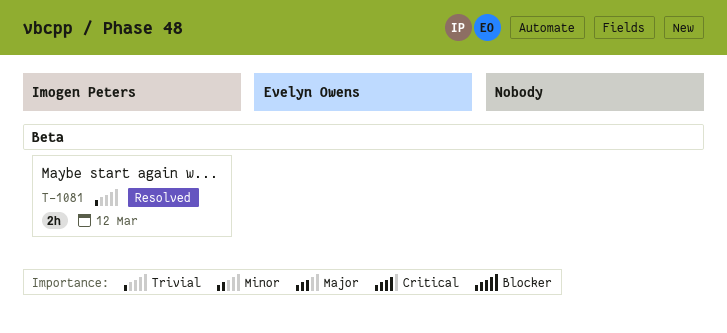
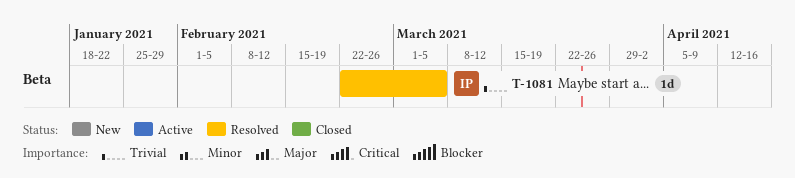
T-1081, estimate: 2h -> 1d
T-1081, due: Mar 12 -> Mar 5

